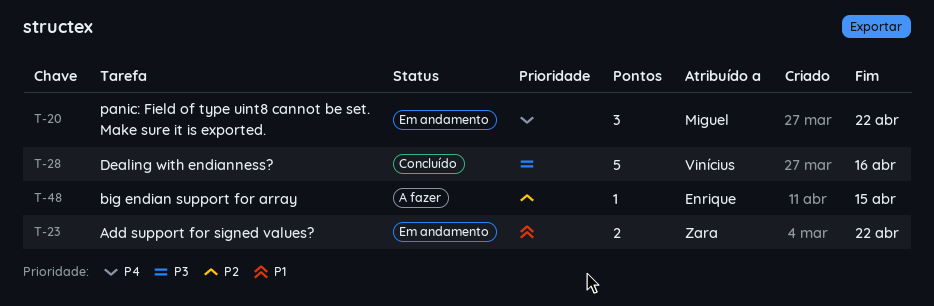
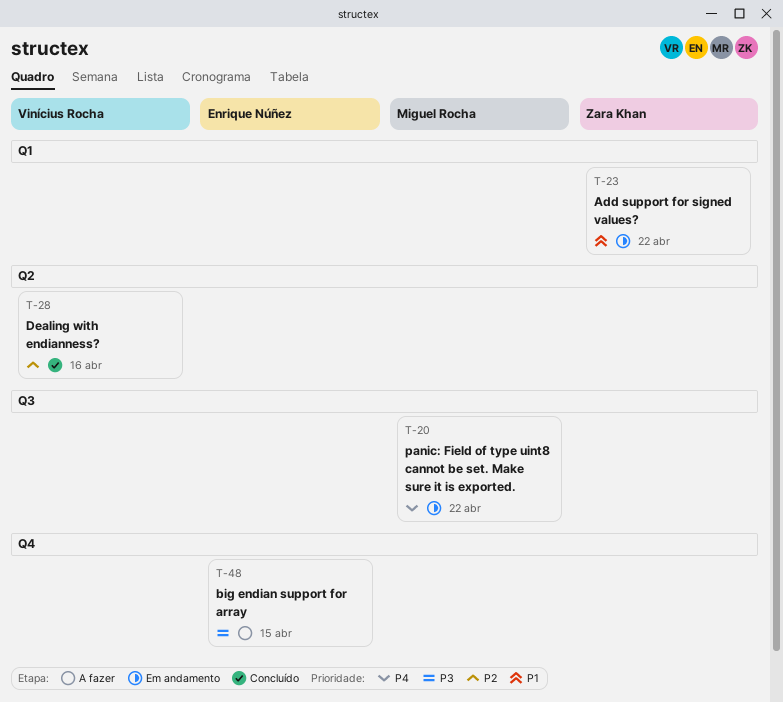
T-28, priority: P3 -> P2
T-48, priority: P2 -> P3

